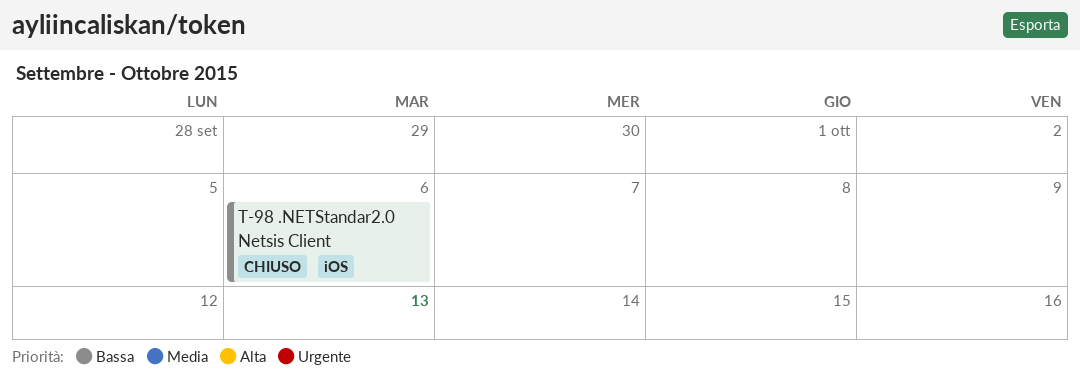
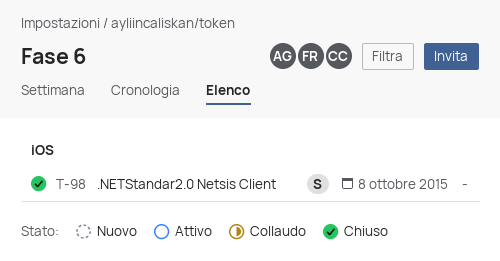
T-98, due: Oct 6 -> Oct 8

